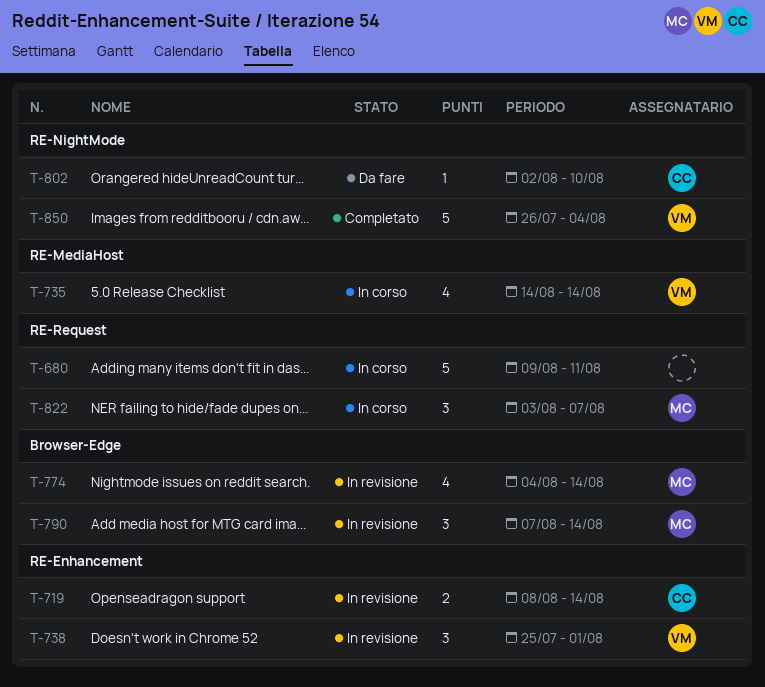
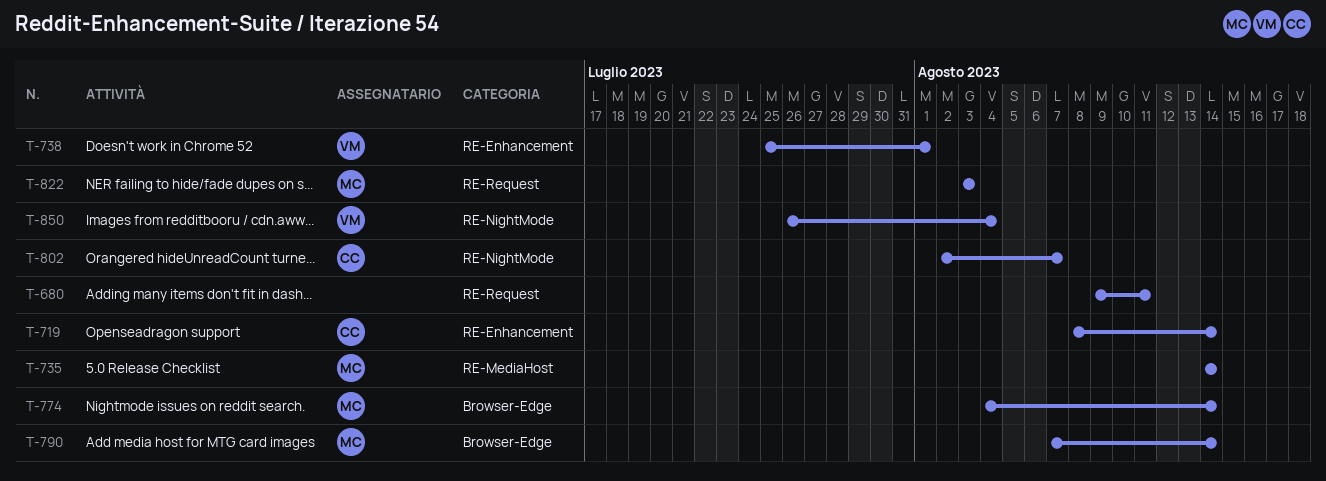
T-735, owner: VM -> MC
T-802, due: Aug 10 -> Aug 7
T-822, due: Aug 7 -> Aug 3

